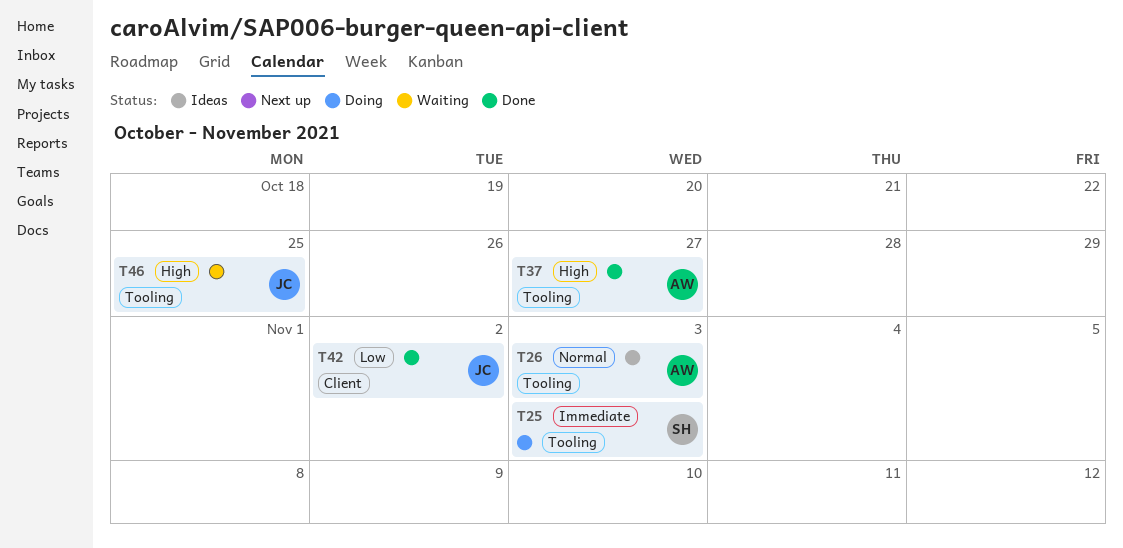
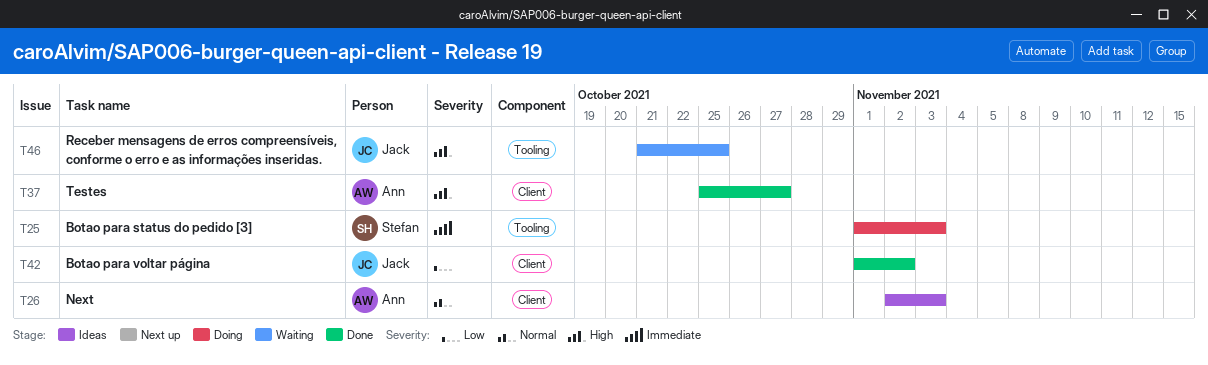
T26, label: Tooling -> Client
T37, label: Tooling -> Client

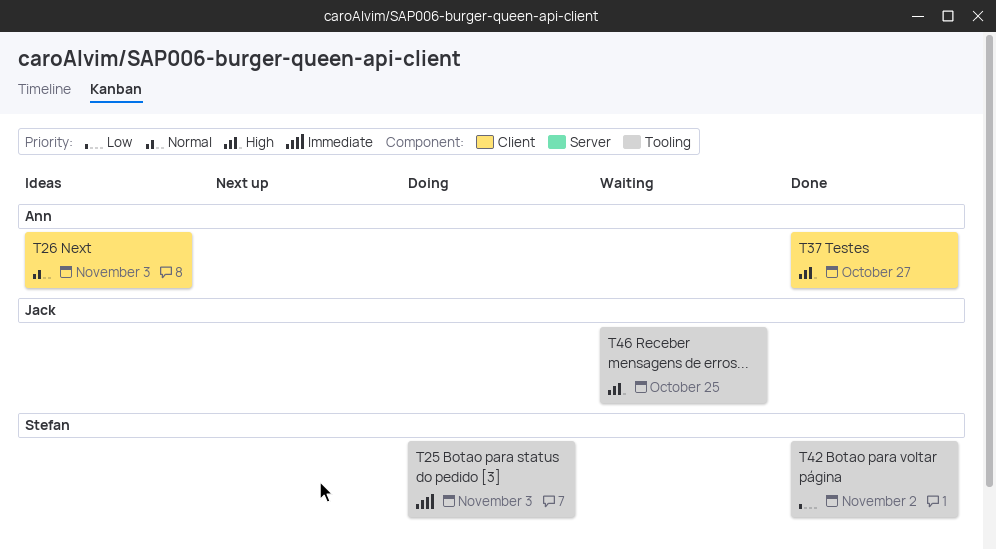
T42, owner: Jack -> Stefan
T42, label: Client -> Tooling

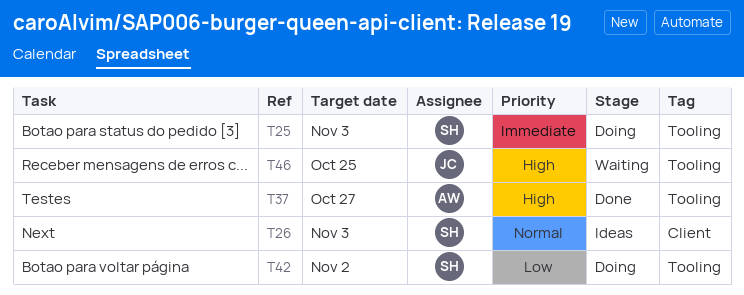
T26, owner: Ann -> Stefan
T37, label: Client -> Tooling
T42, status: Done -> Doing

